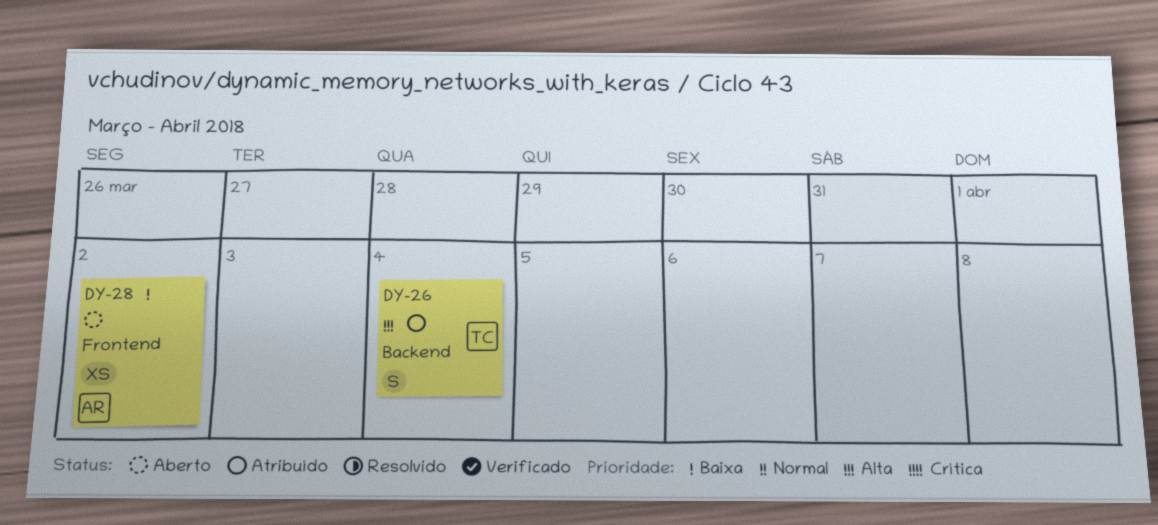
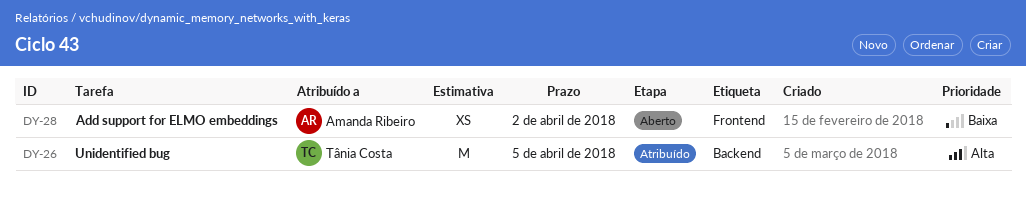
DY-26, estimate: S -> M
DY-26, due: Apr 4 -> Apr 5

